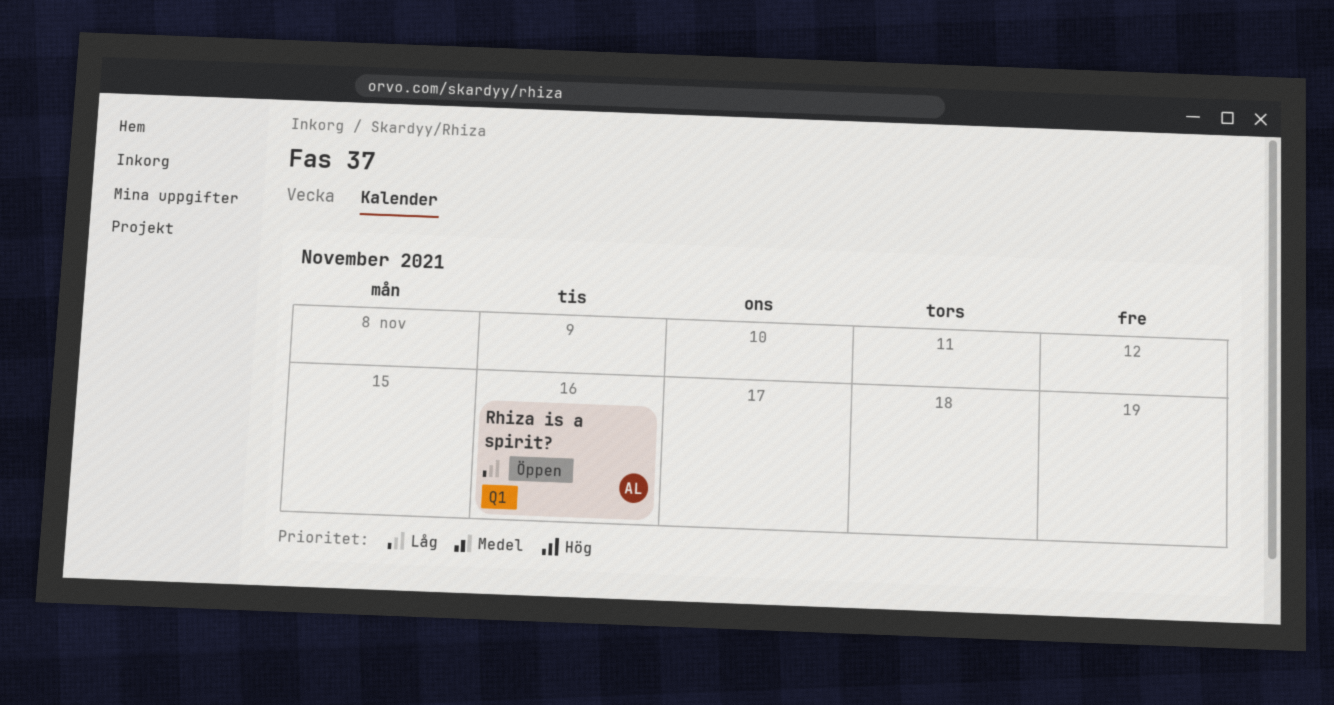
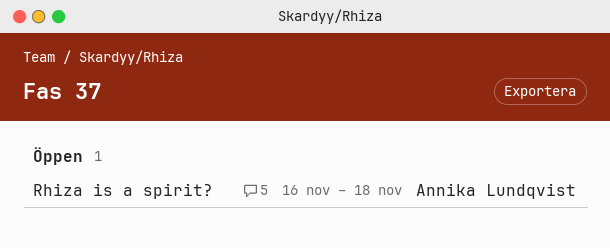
Rhiza is a spirit?, due: Nov 16 -> Nov 18

